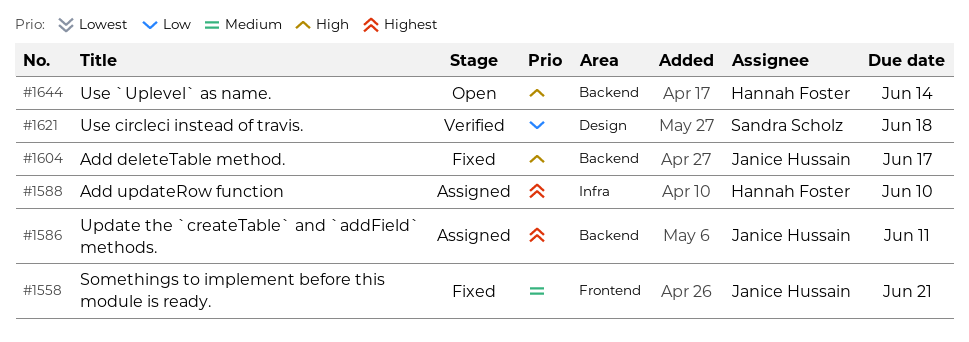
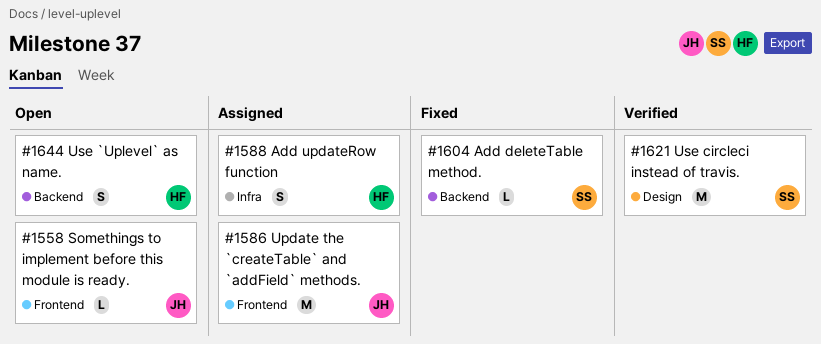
#1558, status: Fixed -> Open
#1586, label: Backend -> Frontend
#1604, owner: Janice Hussain -> Sandra Scholz

